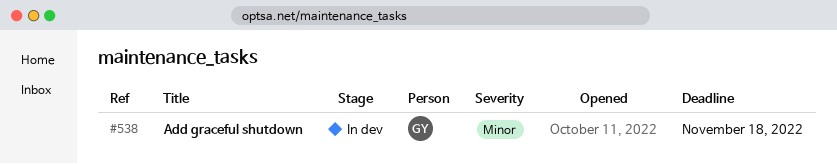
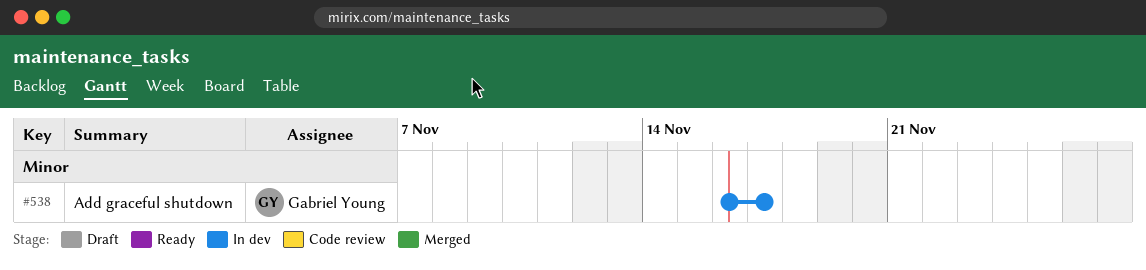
#538, due: Nov 18 -> Nov 17

